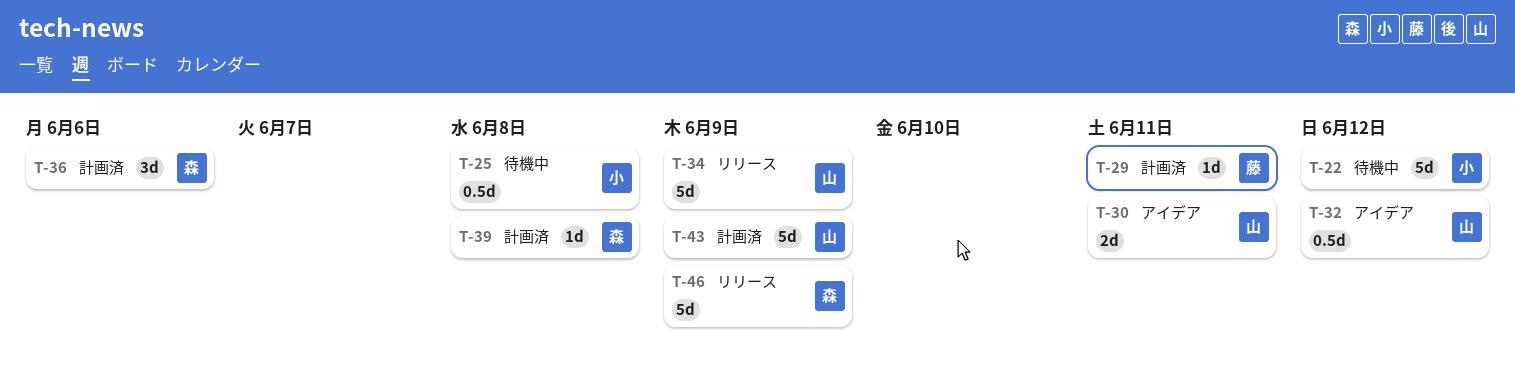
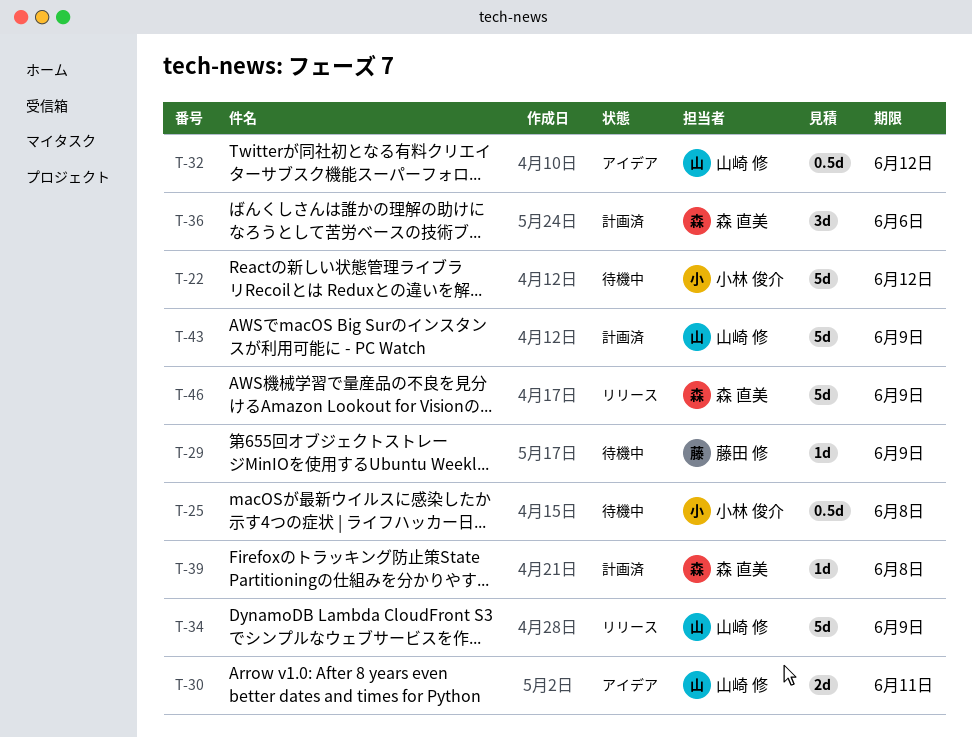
T-29, status: 計画済 -> 待機中
T-29, due: Jun 11 -> Jun 9

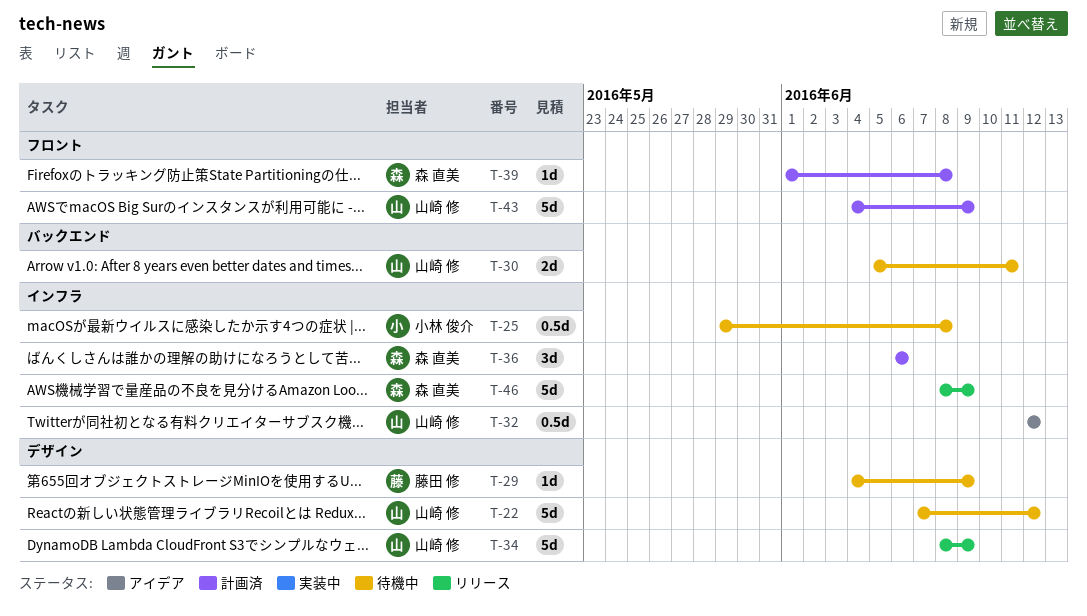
T-22, owner: 小林 俊介 -> 山崎 修
T-30, status: アイデア -> 待機中

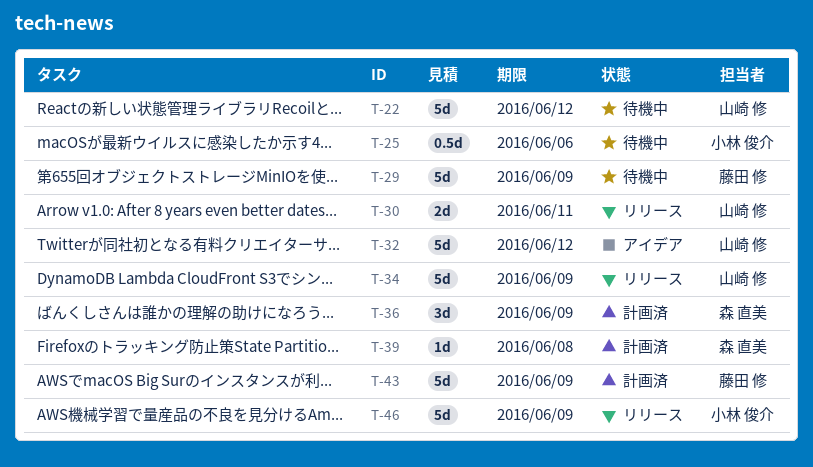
T-25, due: Jun 8 -> Jun 6
T-29, estimate: 1d -> 5d
T-30, status: 待機中 -> リリース
T-32, estimate: 0.5d -> 5d
T-36, due: Jun 6 -> Jun 9
T-43, owner: 山崎 修 -> 藤田 修
T-46, owner: 森 直美 -> 小林 俊介

